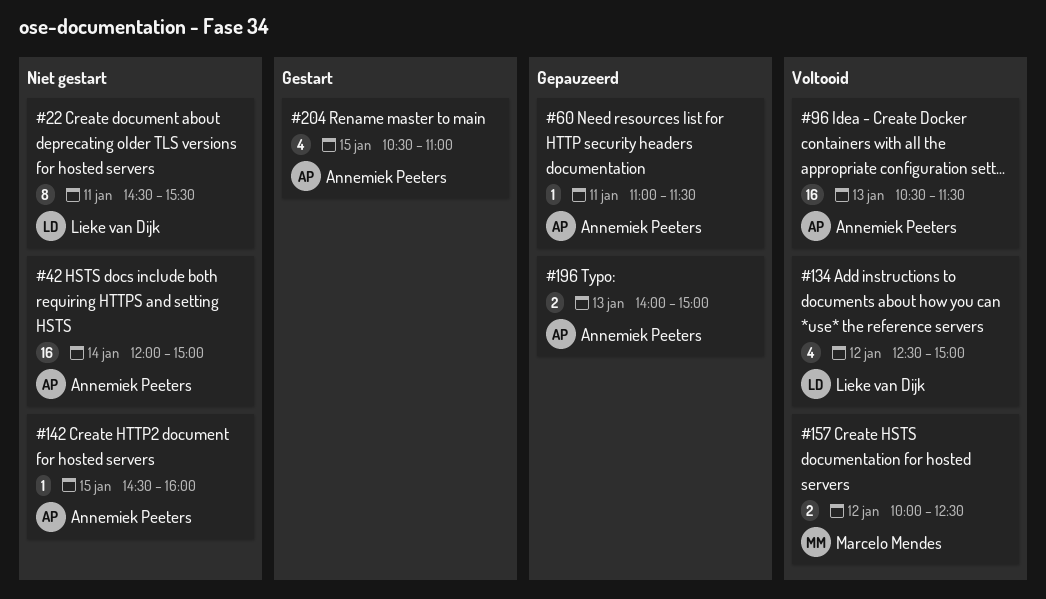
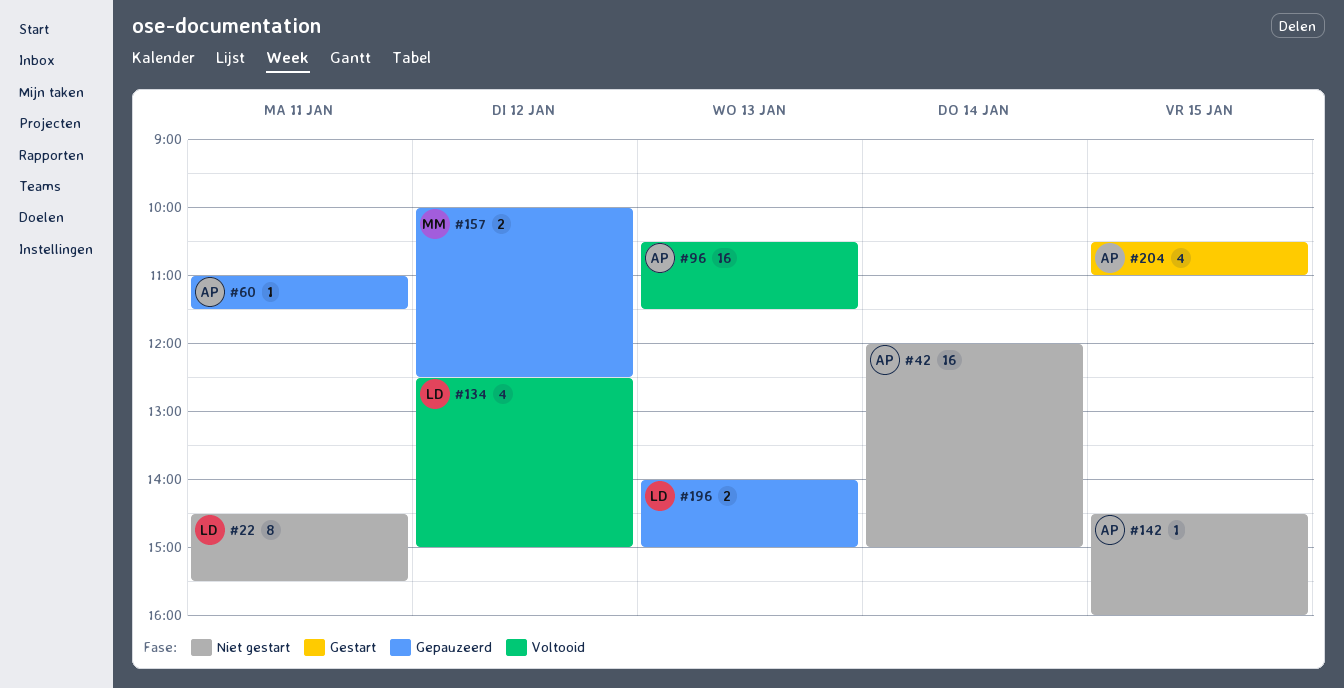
#157, status: Voltooid -> Gepauzeerd
#196, owner: Annemiek Peeters -> Lieke van Dijk

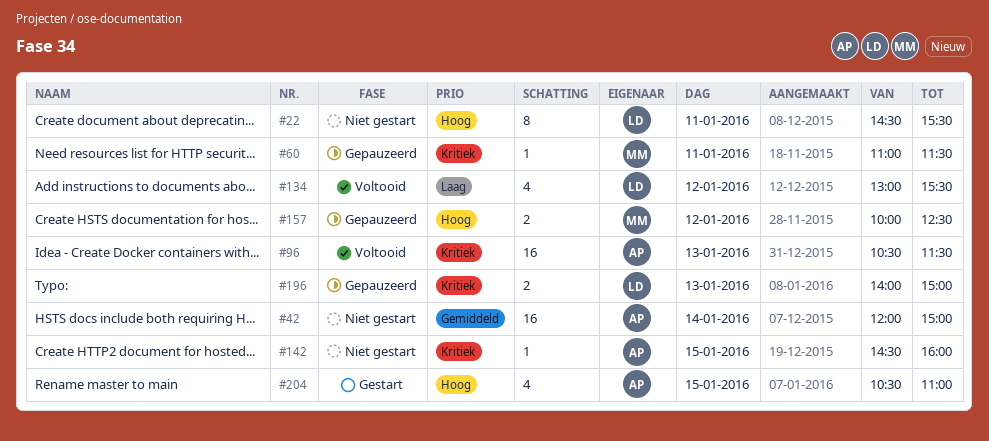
#60, owner: AP -> MM
#134, begins: 12:30 -> 13:00
#134, ends: 15:00 -> 15:30

